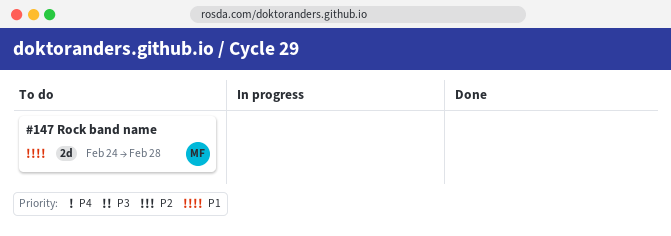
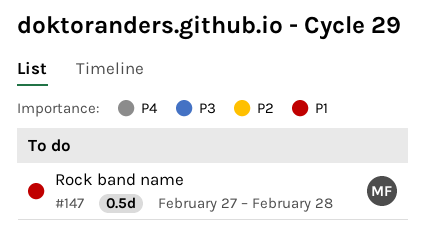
#147, estimate: 2d -> 0.5d
#147, start: Feb 24 -> Feb 27

